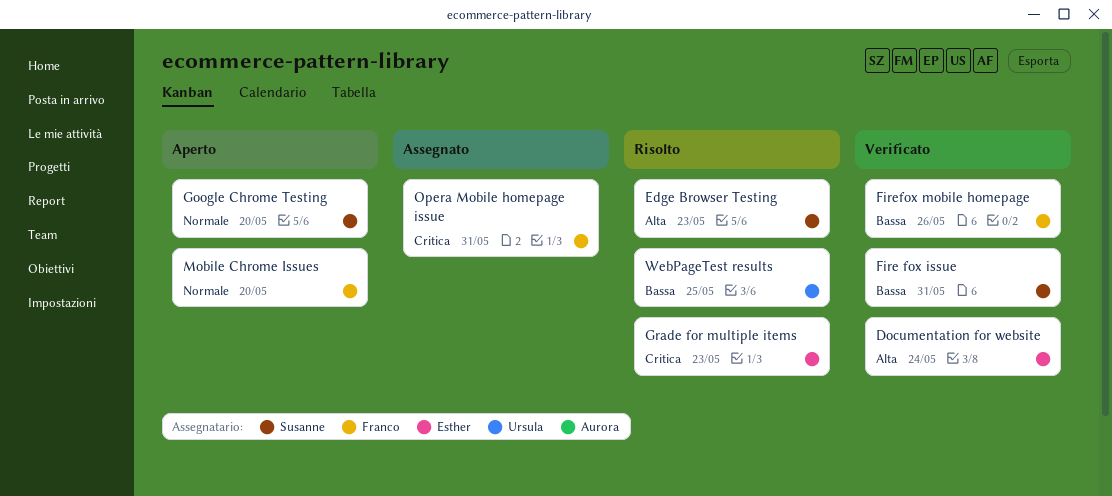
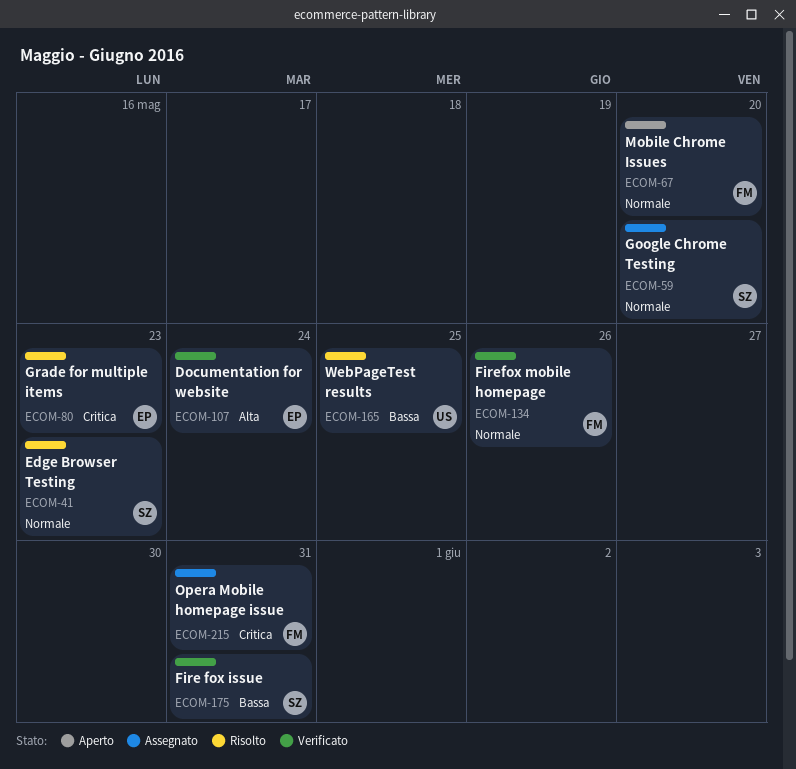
Edge Browser Testing, priority: Alta -> Normale
Firefox mobile homepage, priority: Bassa -> Normale
Google Chrome Testing, status: Aperto -> Assegnato

